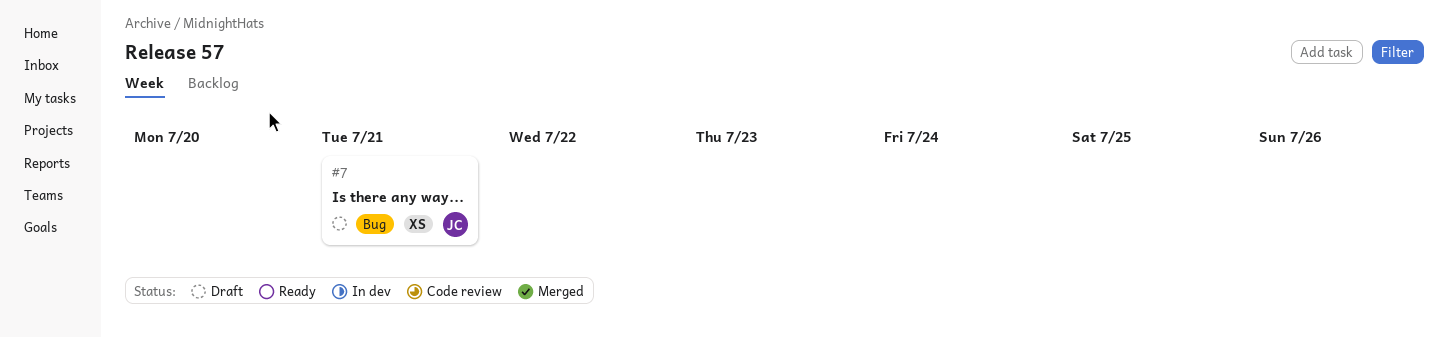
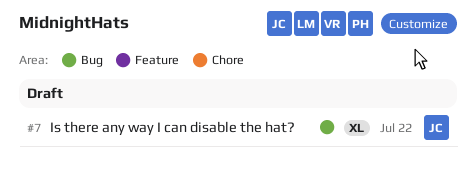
#7, estimate: XS -> XL
#7, due: Jul 21 -> Jul 22

